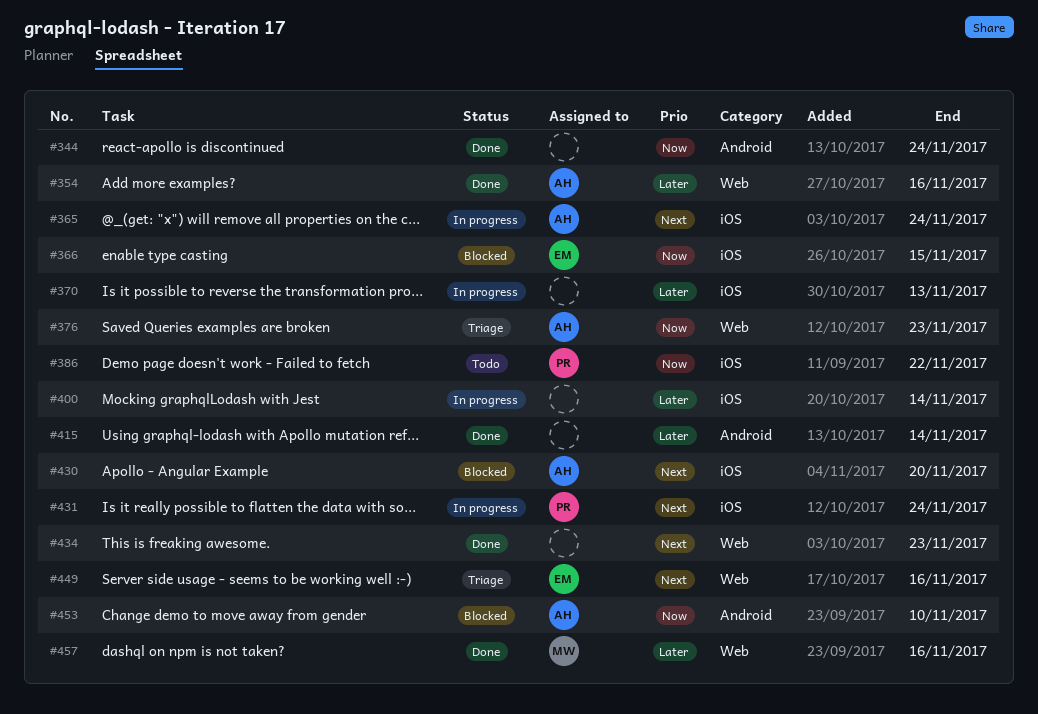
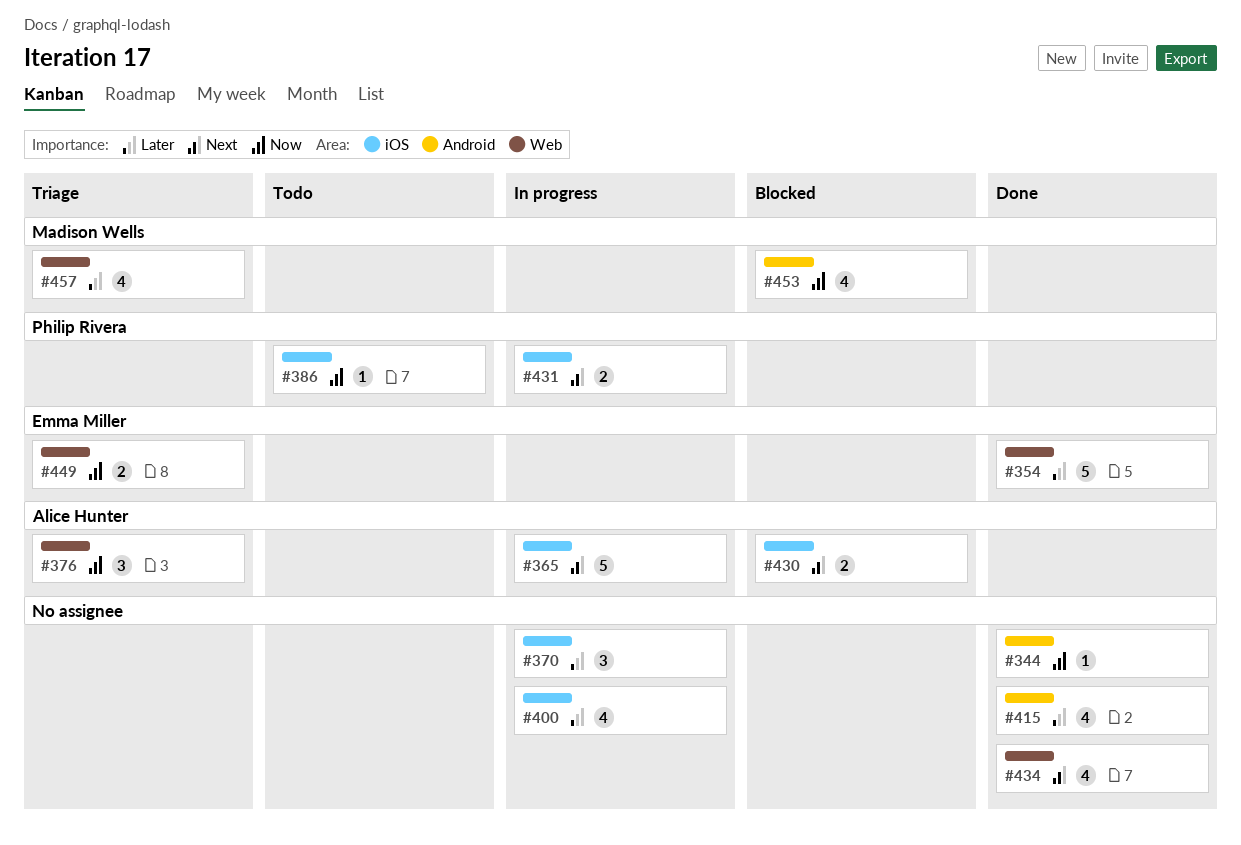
#354, owner: Alice Hunter -> Emma Miller
#366: present -> none
#449, priority: Next -> Now
#453, owner: Alice Hunter -> Madison Wells
#457, status: Done -> Triage

